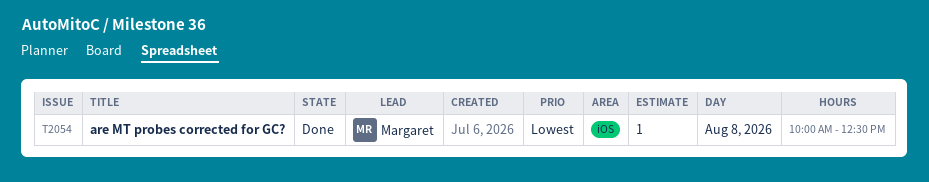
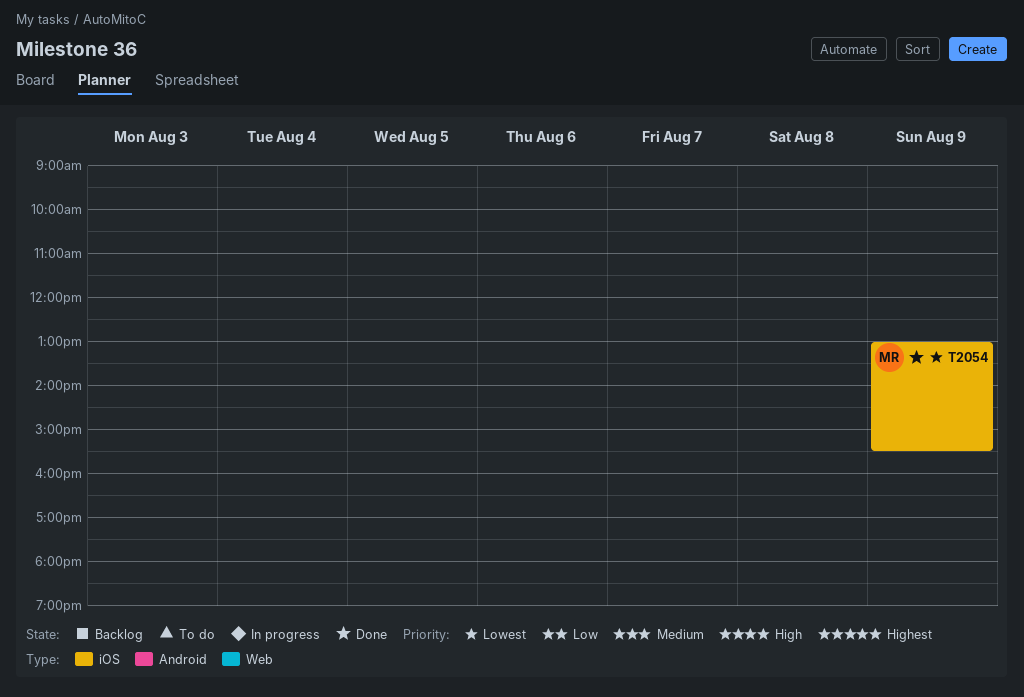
T2054, day: Aug 8 -> Aug 9
T2054, begins: 10:00 -> 13:00
T2054, ends: 12:30 -> 15:30

